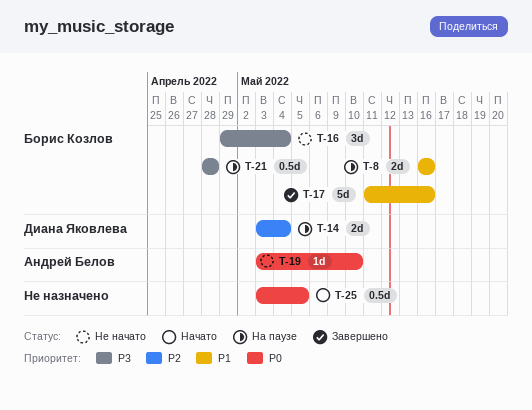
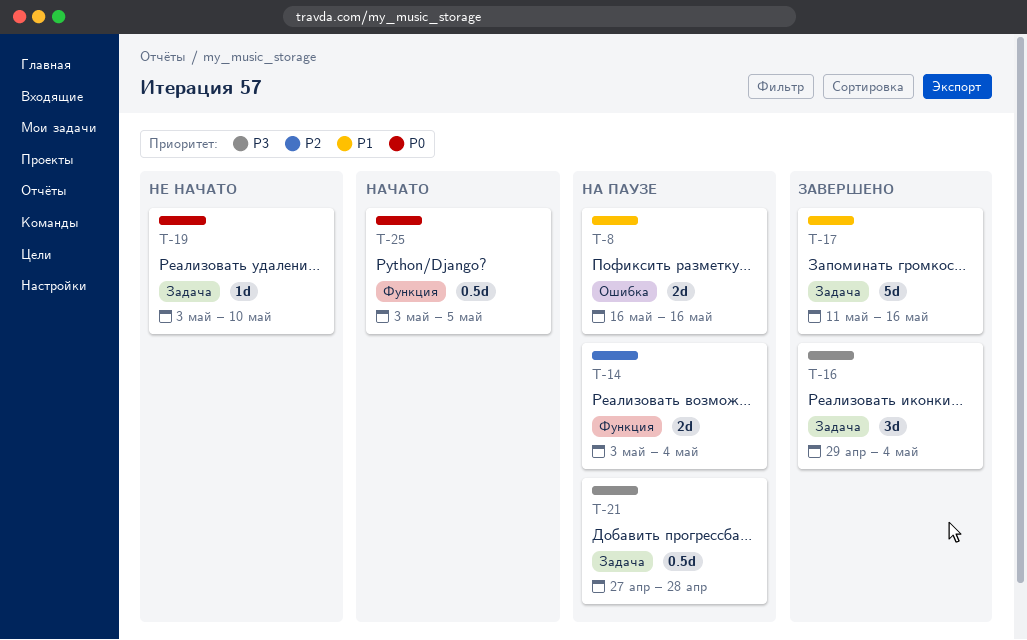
T-16, status: Не начато -> Завершено
T-21, start: Apr 28 -> Apr 27

